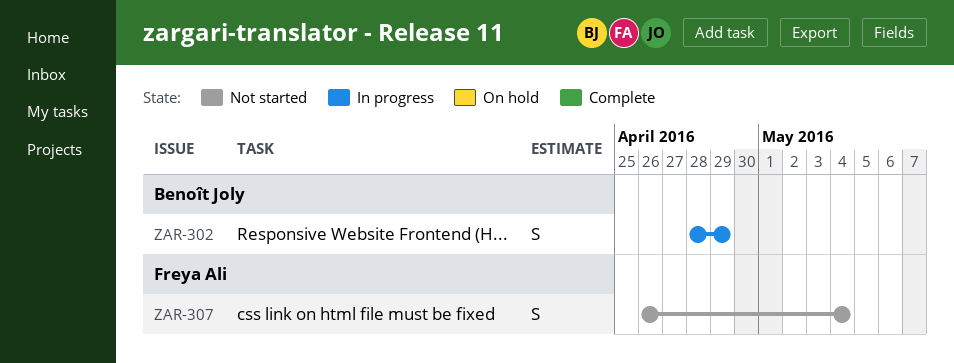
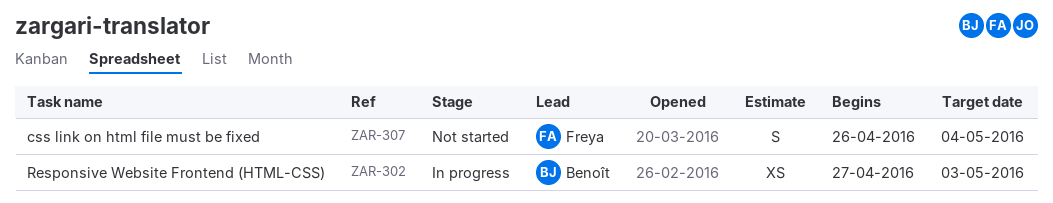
ZAR-302, estimate: S -> XS
ZAR-302, start: Apr 28 -> Apr 27
ZAR-302, due: Apr 29 -> May 3

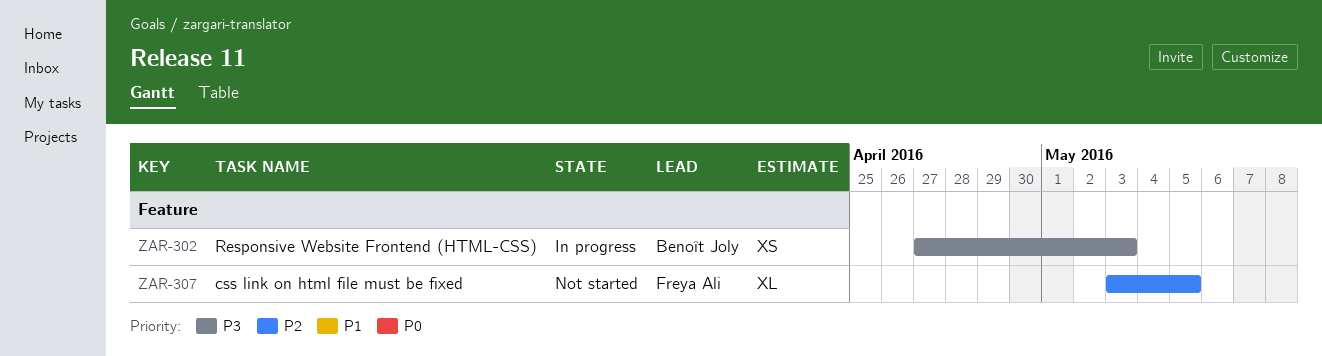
ZAR-307, estimate: S -> XL
ZAR-307, start: Apr 26 -> May 3
ZAR-307, due: May 4 -> May 5

